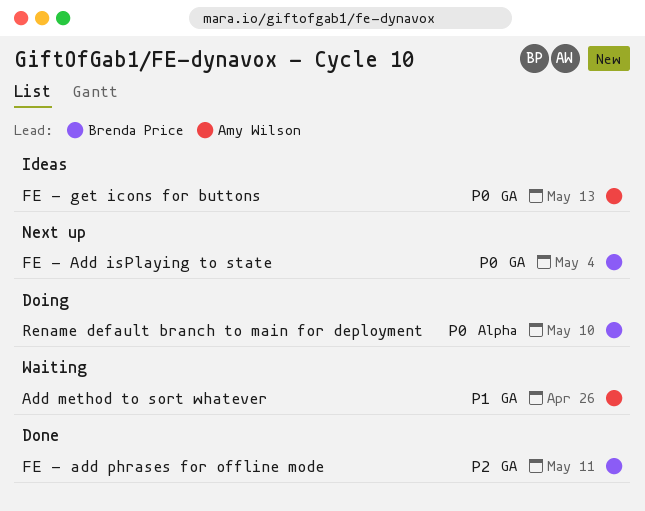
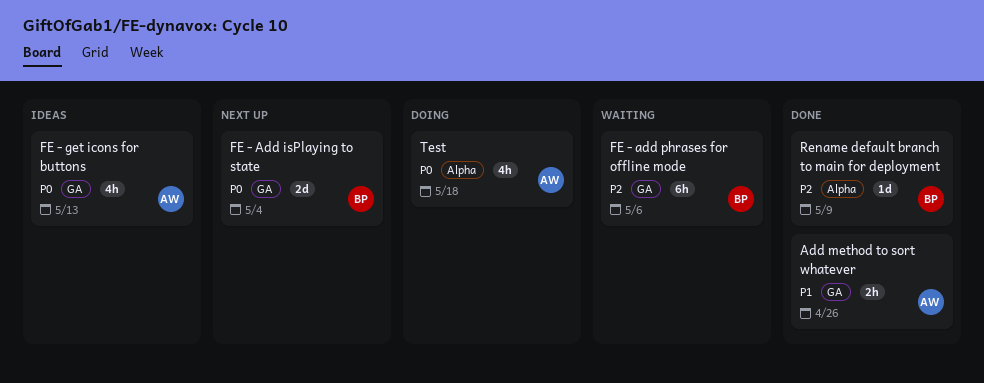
Add method to sort whatever, status: Waiting -> Done
FE - add phrases for offline mode, status: Done -> Waiting
FE - add phrases for offline mode, due: May 11 -> May 6
Rename default branch to main for deployment, status: Doing -> Done
Rename default branch to main for deployment, priority: P0 -> P2
Rename default branch to main for deployment, due: May 10 -> May 9
Test: none -> present

